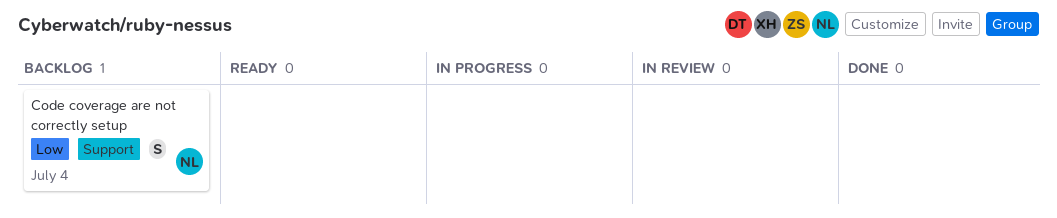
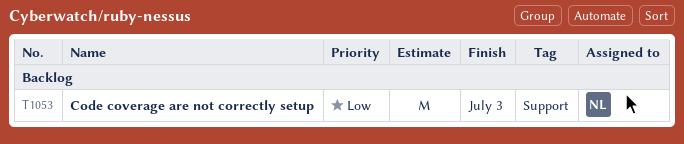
Code coverage are not correctly setup, estimate: S -> M
Code coverage are not correctly setup, due: Jul 4 -> Jul 3

